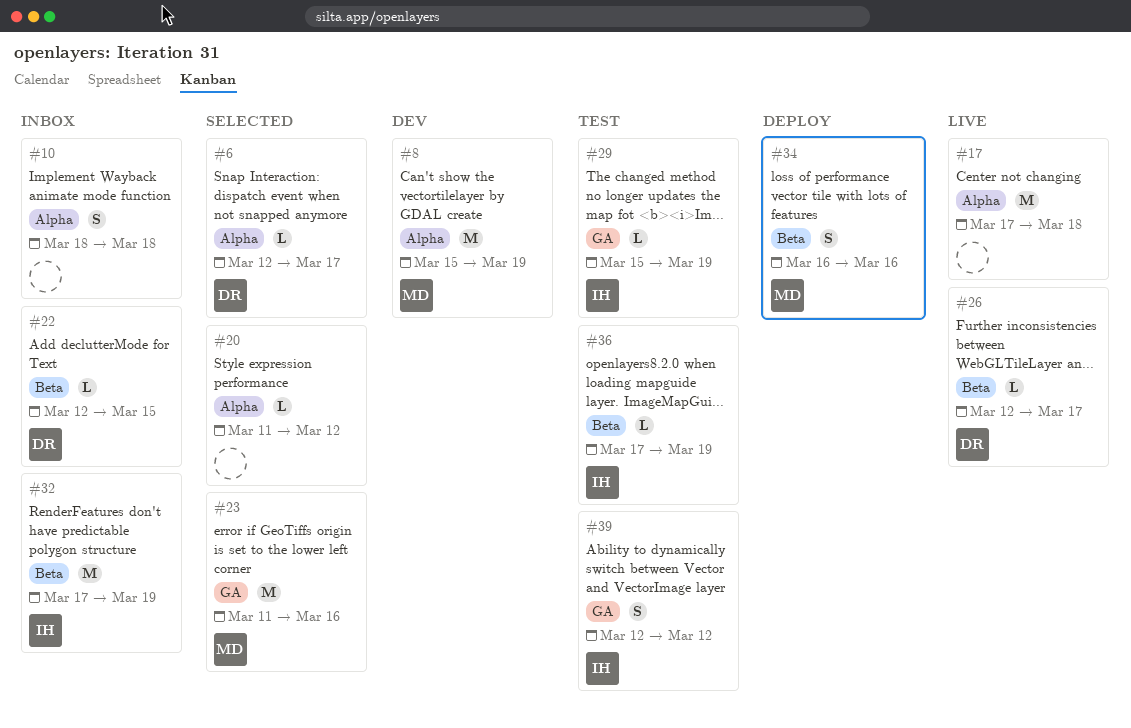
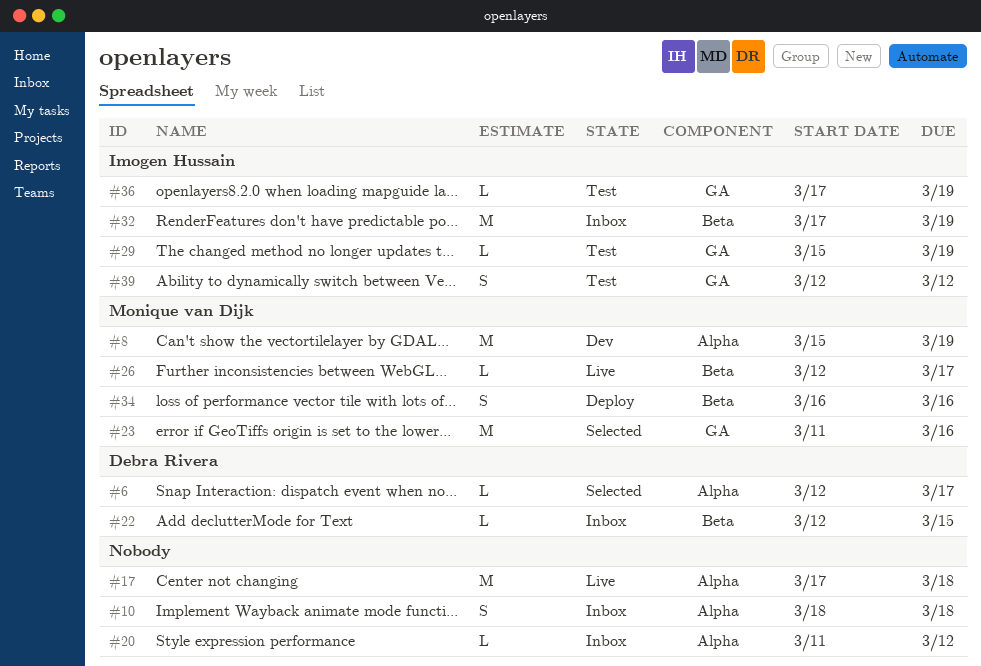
#20, status: Selected -> Inbox
#26, owner: Debra Rivera -> Monique van Dijk
#36, label: Beta -> GA

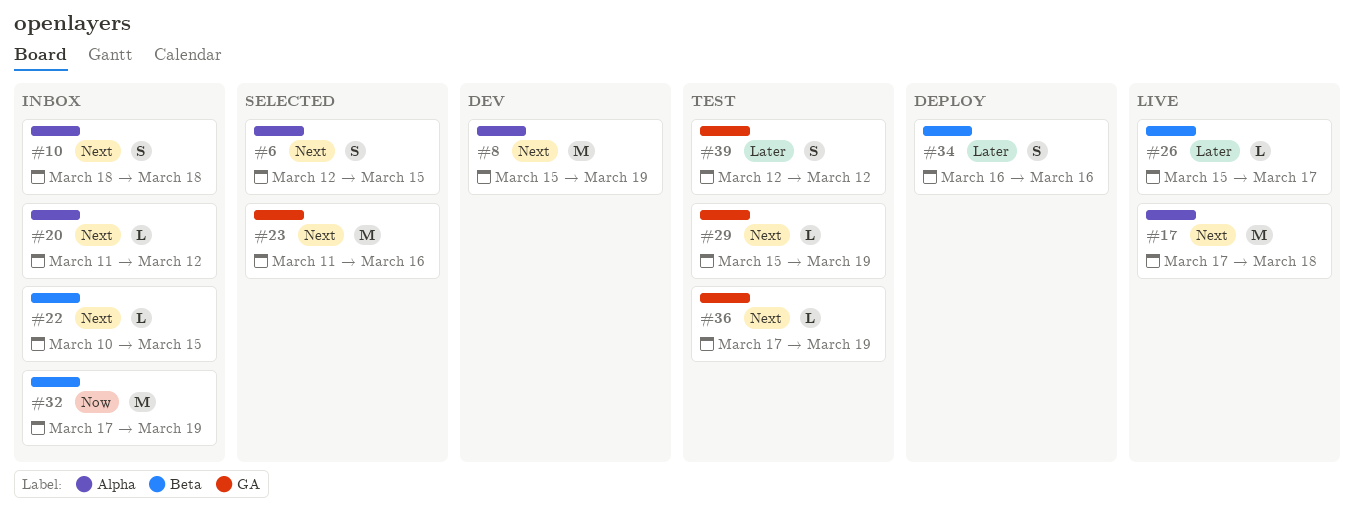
#6, estimate: L -> S
#6, due: Mar 17 -> Mar 15
#22, start: Mar 12 -> Mar 10
#26, start: Mar 12 -> Mar 15

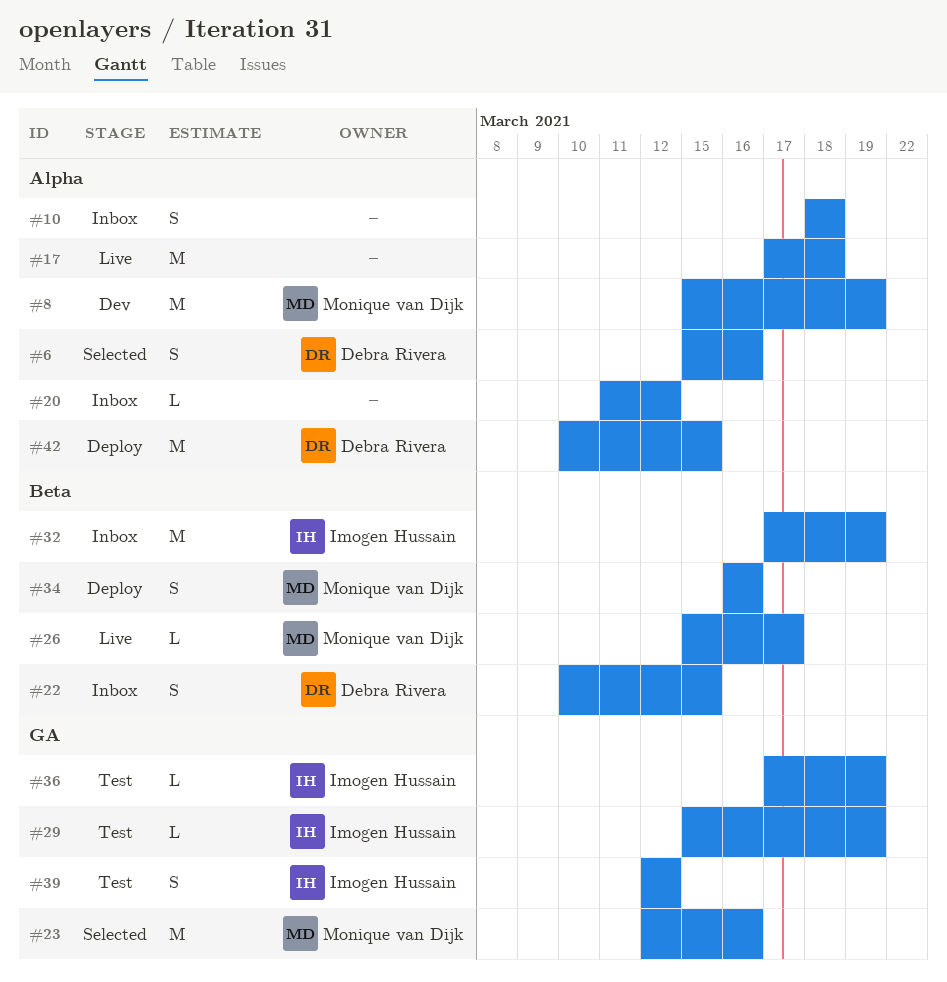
#6, start: Mar 12 -> Mar 15
#6, due: Mar 15 -> Mar 16
#22, estimate: L -> S
#23, start: Mar 11 -> Mar 12
#42: none -> present

